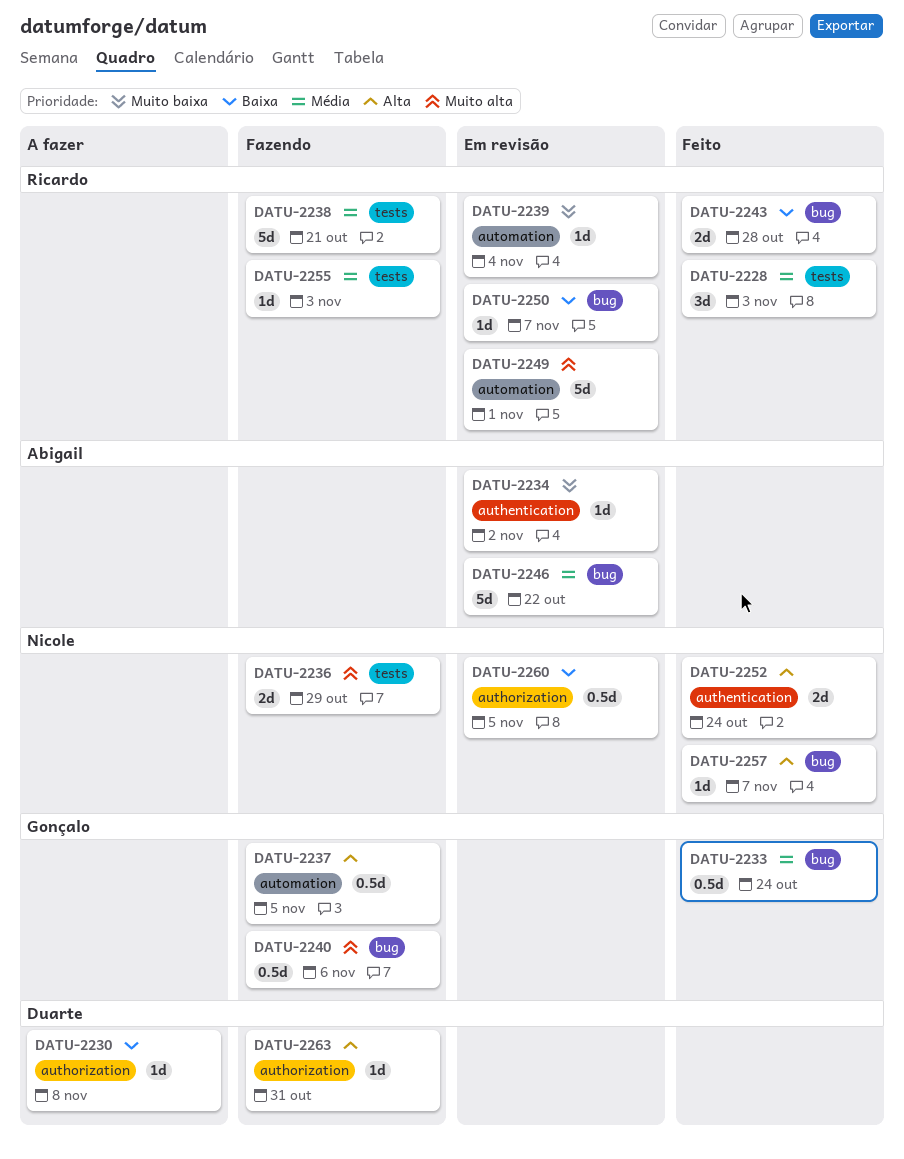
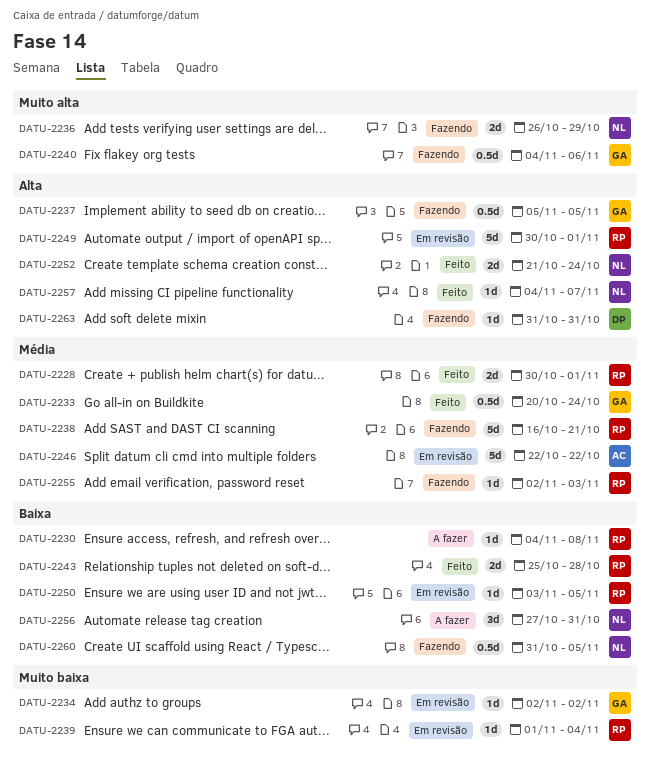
DATU-2228, estimate: 3d -> 2d
DATU-2228, due: Nov 3 -> Nov 1
DATU-2230, owner: Duarte -> Ricardo
DATU-2234, owner: Abigail -> Gonçalo
DATU-2249, priority: Muito alta -> Alta
DATU-2250, due: Nov 7 -> Nov 5
DATU-2256: none -> present
DATU-2260, status: Em revisão -> Fazendo

